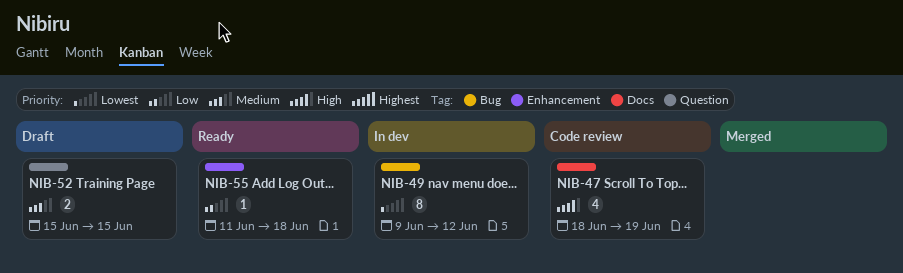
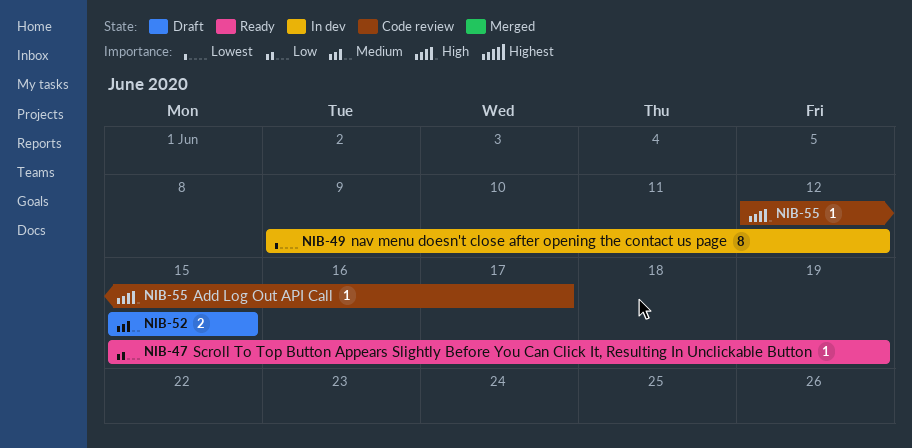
NIB-47, status: Code review -> Ready
NIB-47, priority: High -> Low
NIB-47, estimate: 4 -> 1
NIB-47, start: Jun 18 -> Jun 15
NIB-55, status: Ready -> Code review
NIB-55, priority: Low -> High
NIB-55, start: Jun 11 -> Jun 12
NIB-55, due: Jun 18 -> Jun 17

